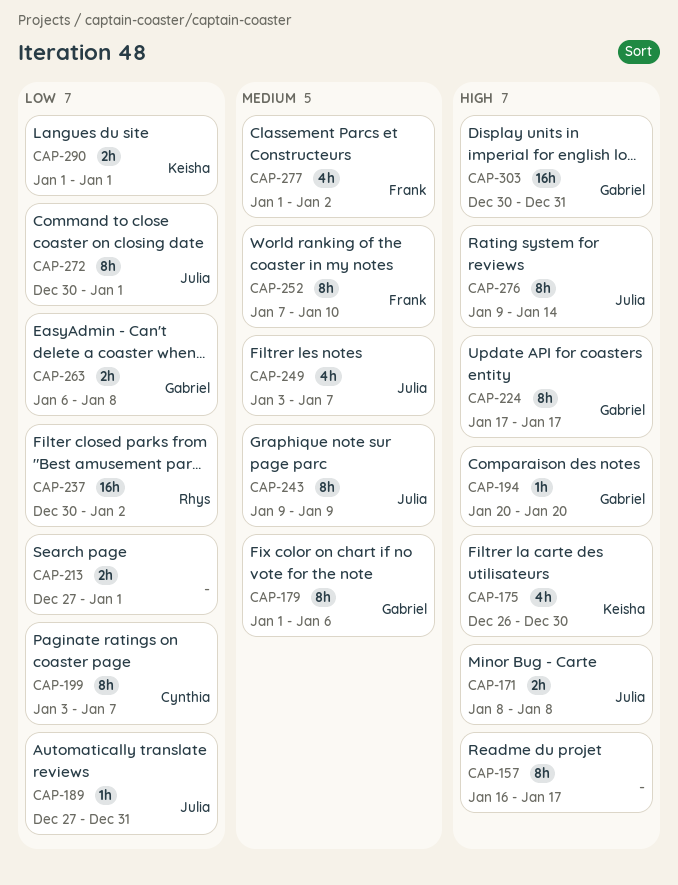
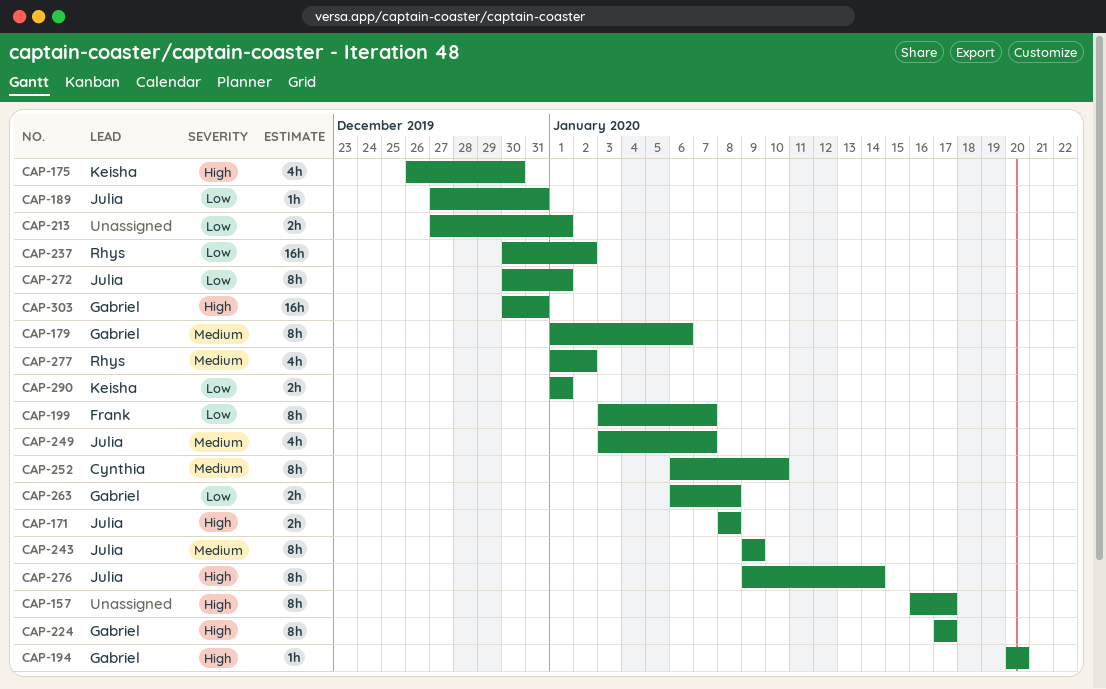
CAP-199, owner: Cynthia -> Frank
CAP-252, owner: Frank -> Cynthia
CAP-252, start: Jan 7 -> Jan 6
CAP-277, owner: Frank -> Rhys

